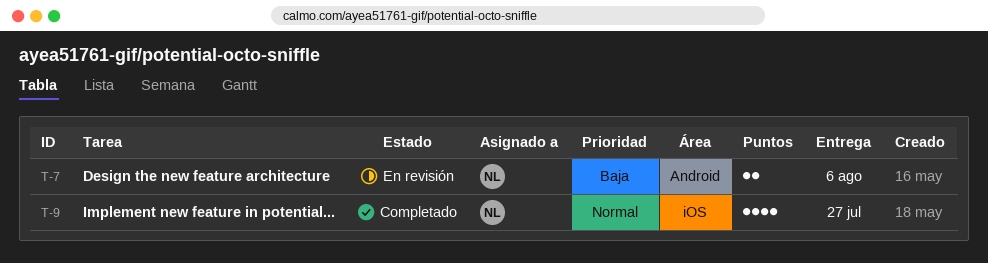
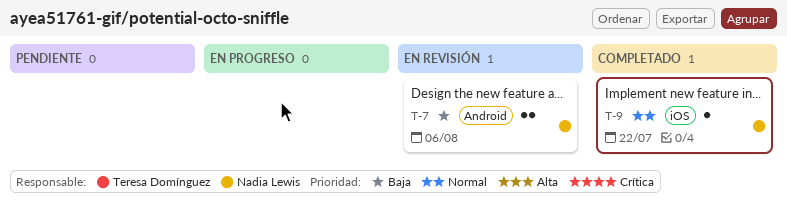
T-9, estimate: 4 -> 1
T-9, due: Jul 27 -> Jul 22

